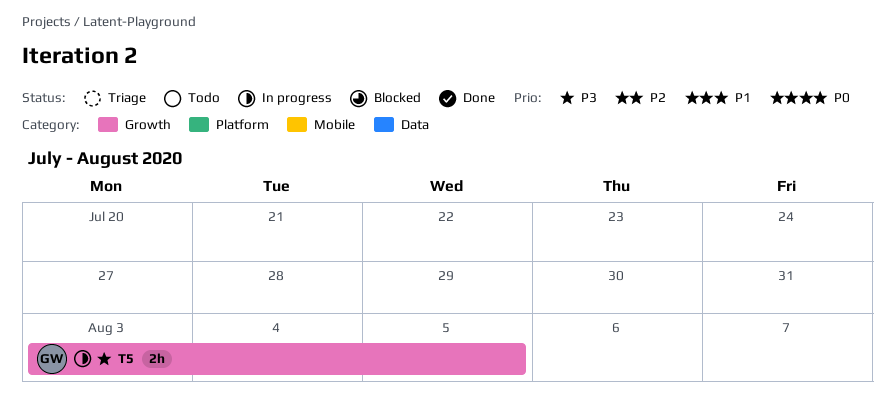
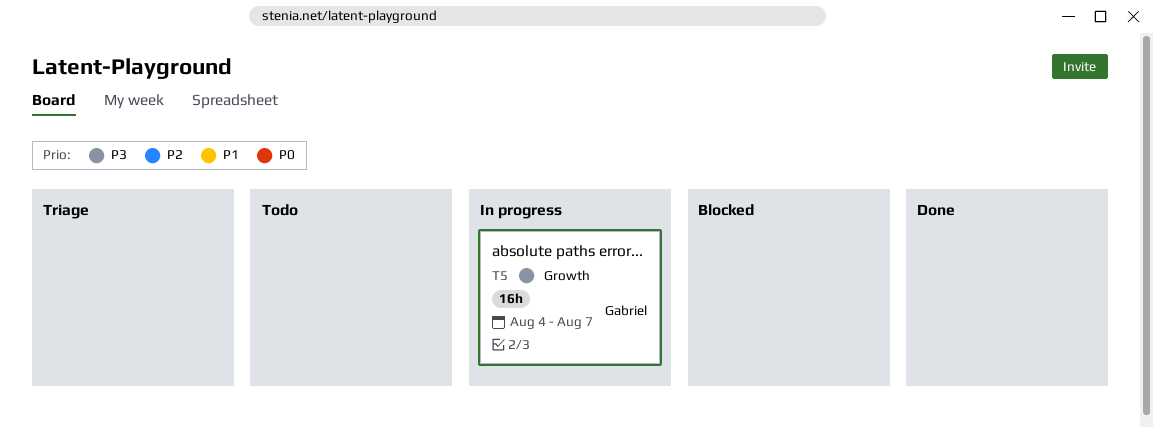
T5, estimate: 2h -> 16h
T5, start: Aug 3 -> Aug 4
T5, due: Aug 5 -> Aug 7

